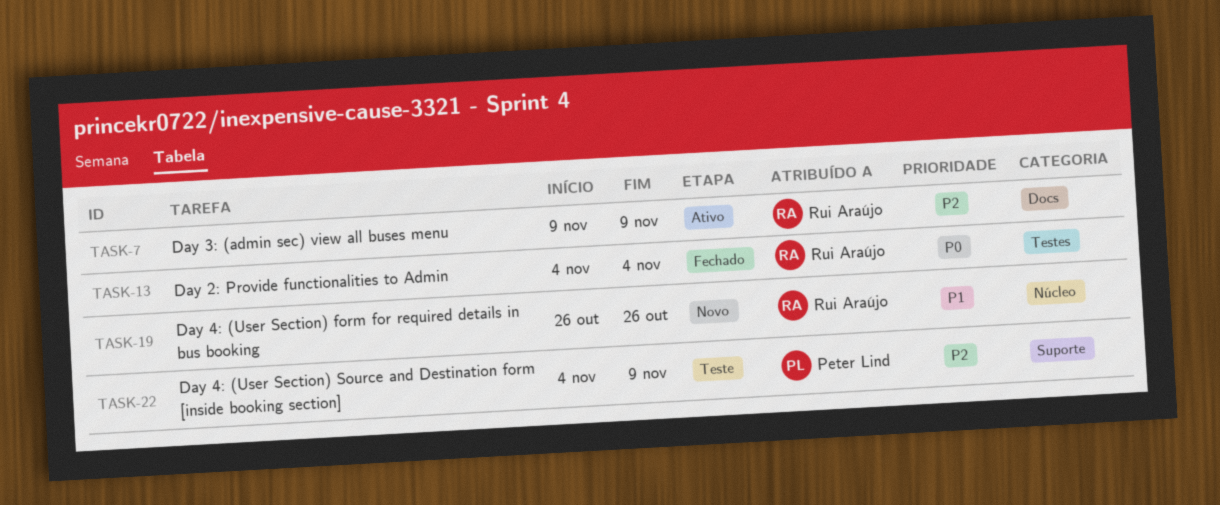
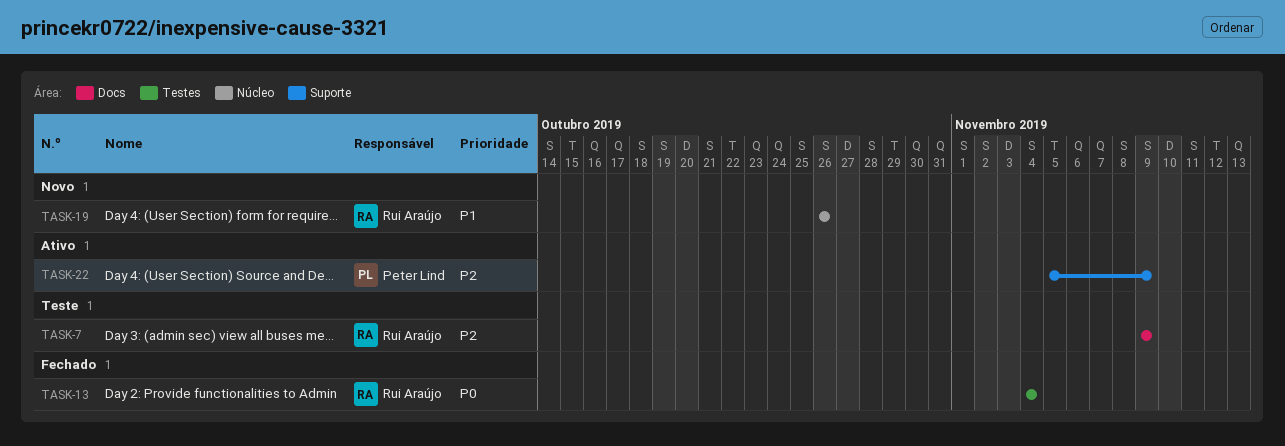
TASK-7, status: Ativo -> Teste
TASK-22, status: Teste -> Ativo
TASK-22, start: Nov 4 -> Nov 5

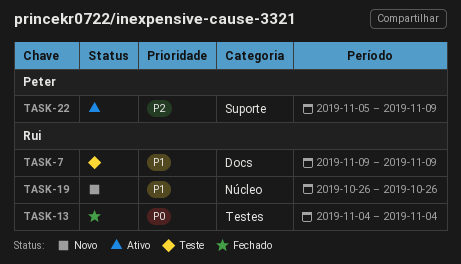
TASK-7, priority: P2 -> P1

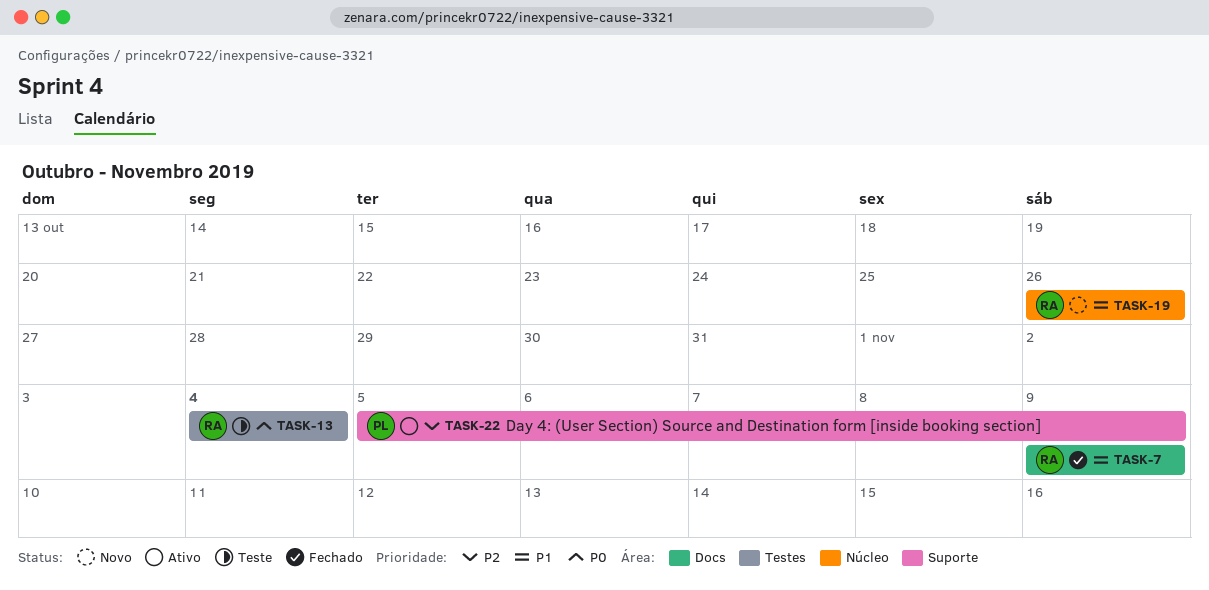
TASK-7, status: Teste -> Fechado
TASK-13, status: Fechado -> Teste

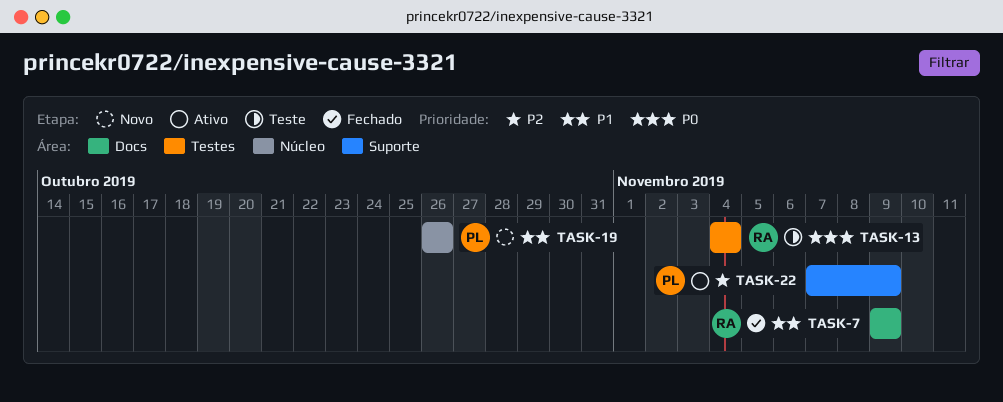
TASK-19, owner: RA -> PL
TASK-22, start: Nov 5 -> Nov 7

